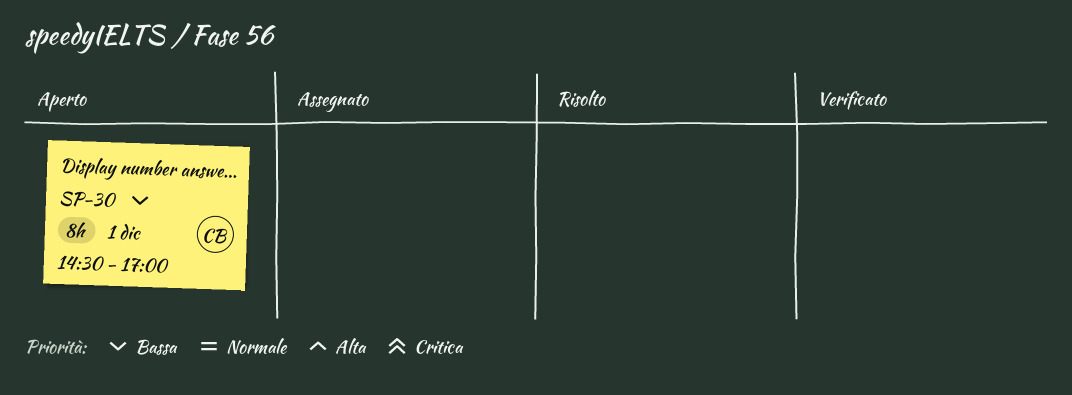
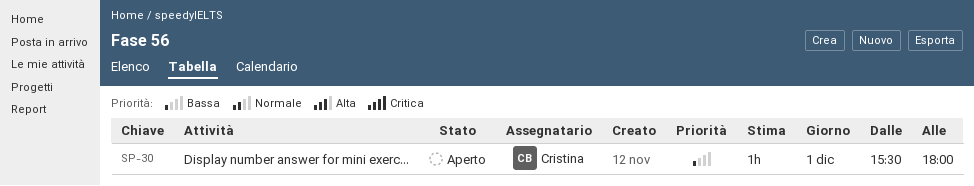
SP-30, estimate: 8h -> 1h
SP-30, begins: 14:30 -> 15:30
SP-30, ends: 17:00 -> 18:00

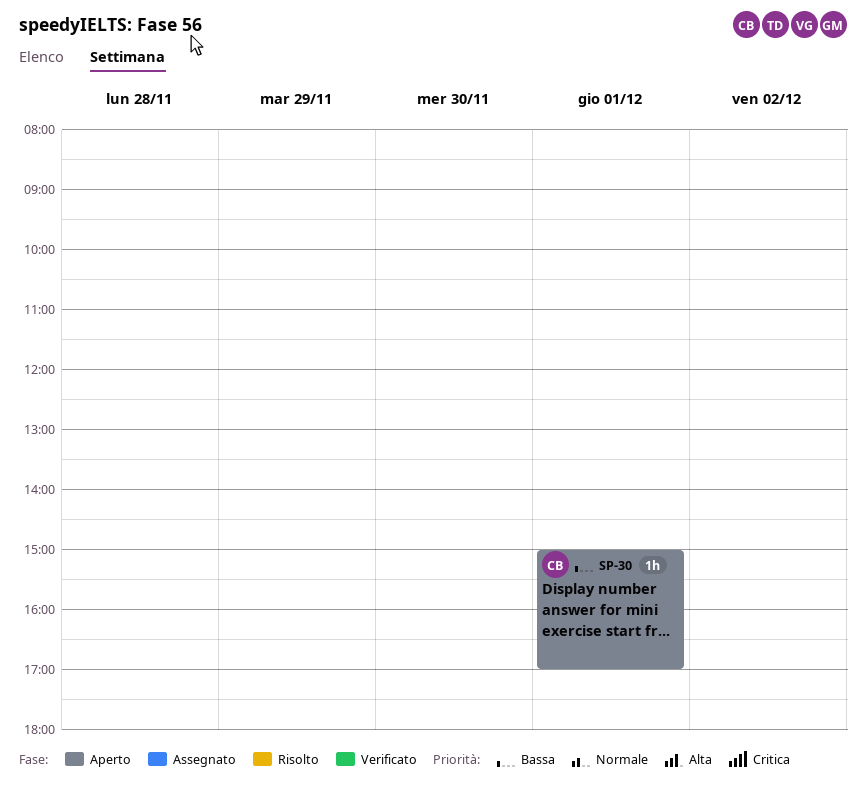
SP-30, begins: 15:30 -> 15:00
SP-30, ends: 18:00 -> 17:00

